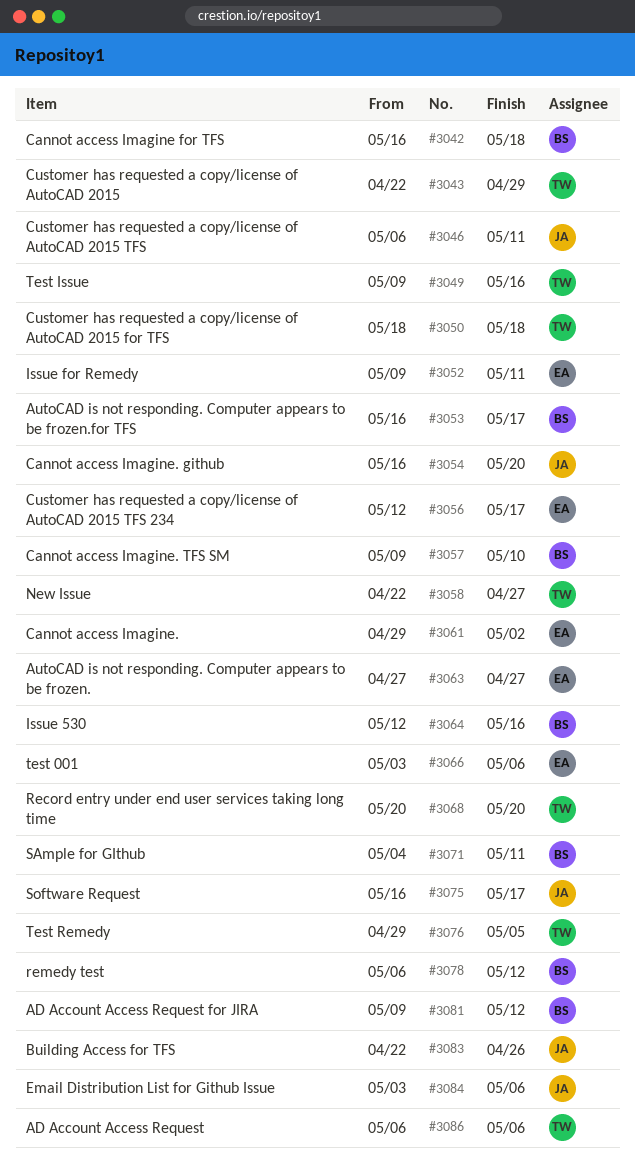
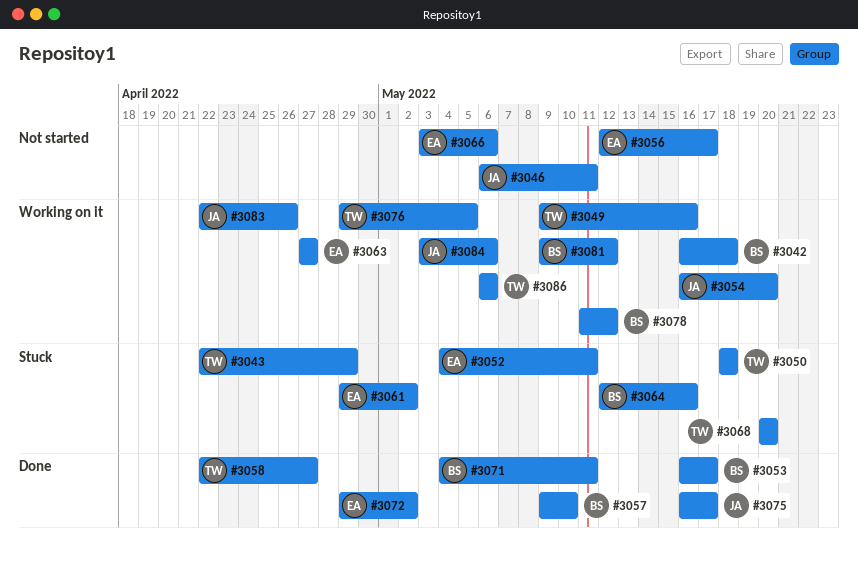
#3052, start: May 9 -> May 4
#3072: none -> present
#3078, start: May 6 -> May 11

